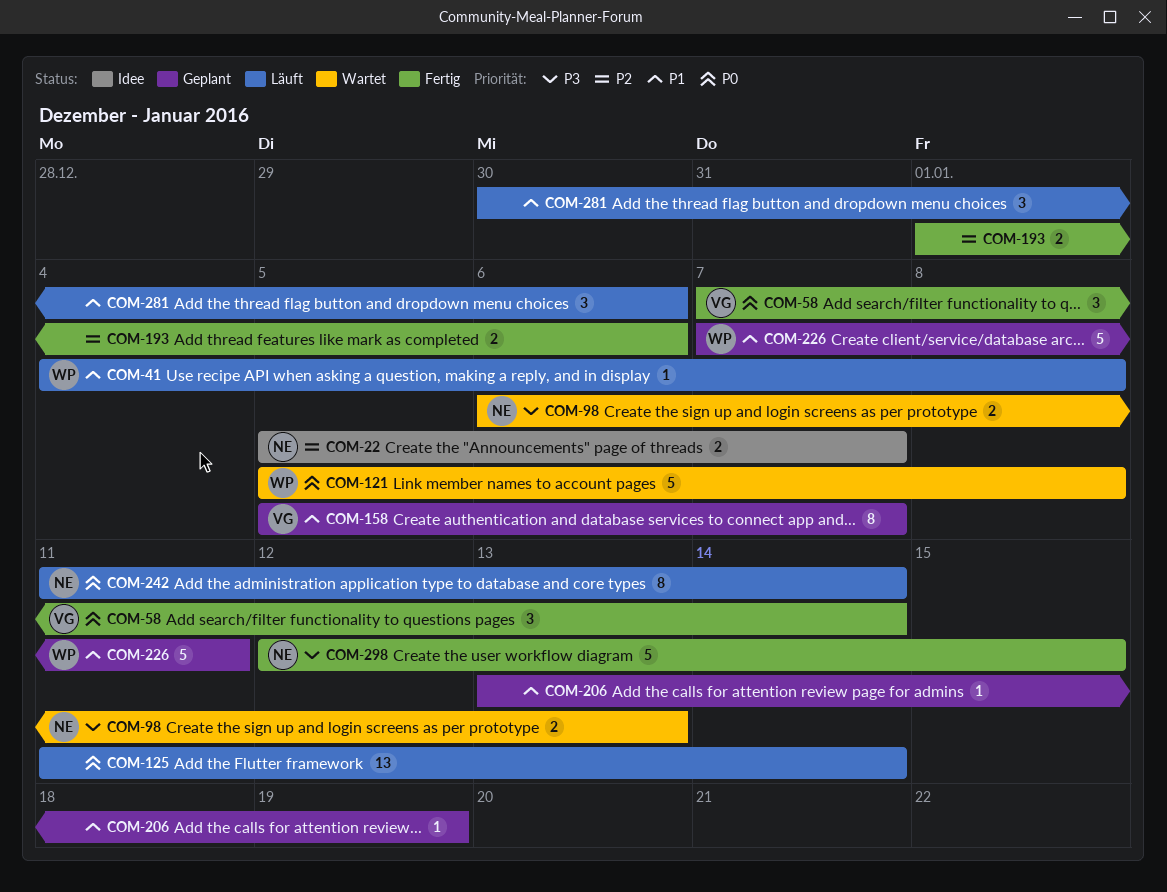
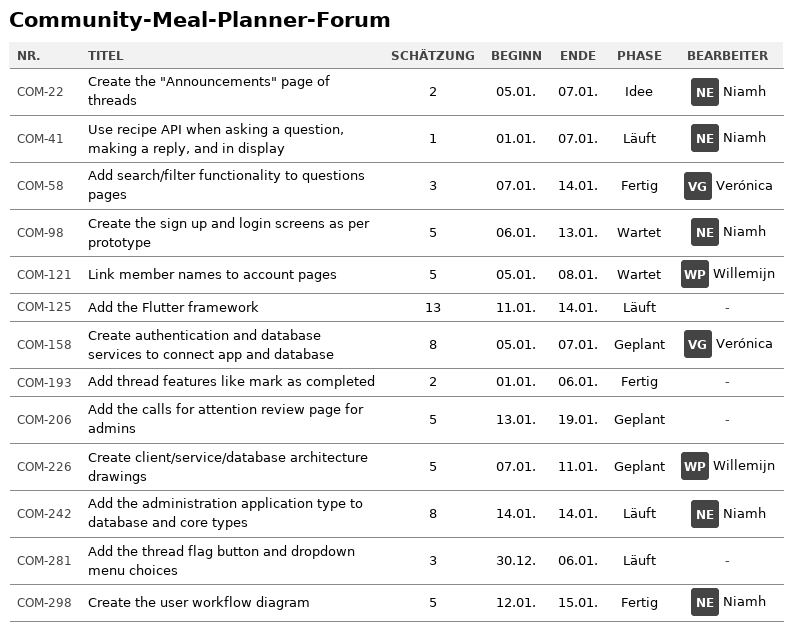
COM-41, owner: Willemijn -> Niamh
COM-41, start: Jan 4 -> Jan 1
COM-41, due: Jan 8 -> Jan 7
COM-98, estimate: 2 -> 5
COM-206, estimate: 1 -> 5
COM-242, start: Jan 11 -> Jan 14

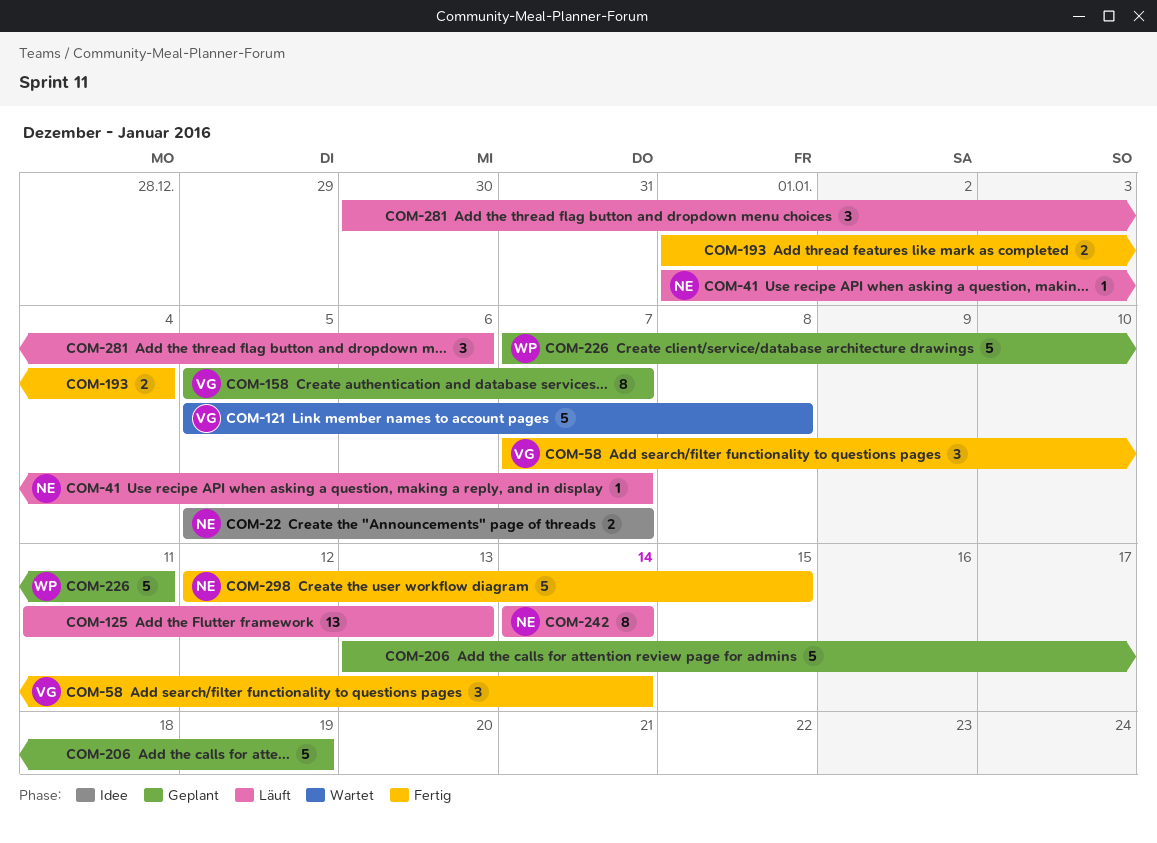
COM-98: present -> none
COM-121, owner: Willemijn -> Verónica
COM-125, due: Jan 14 -> Jan 13
COM-193, due: Jan 6 -> Jan 4

